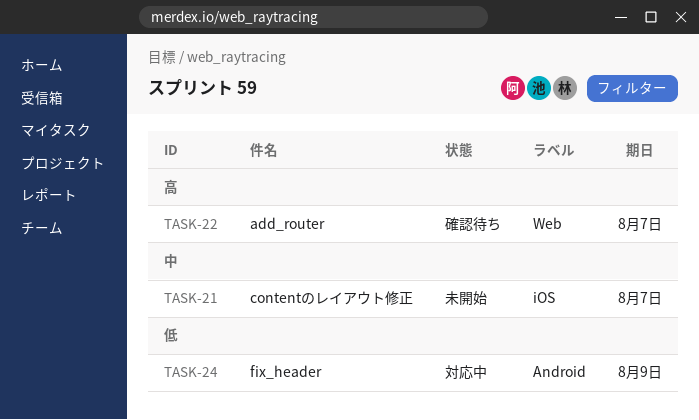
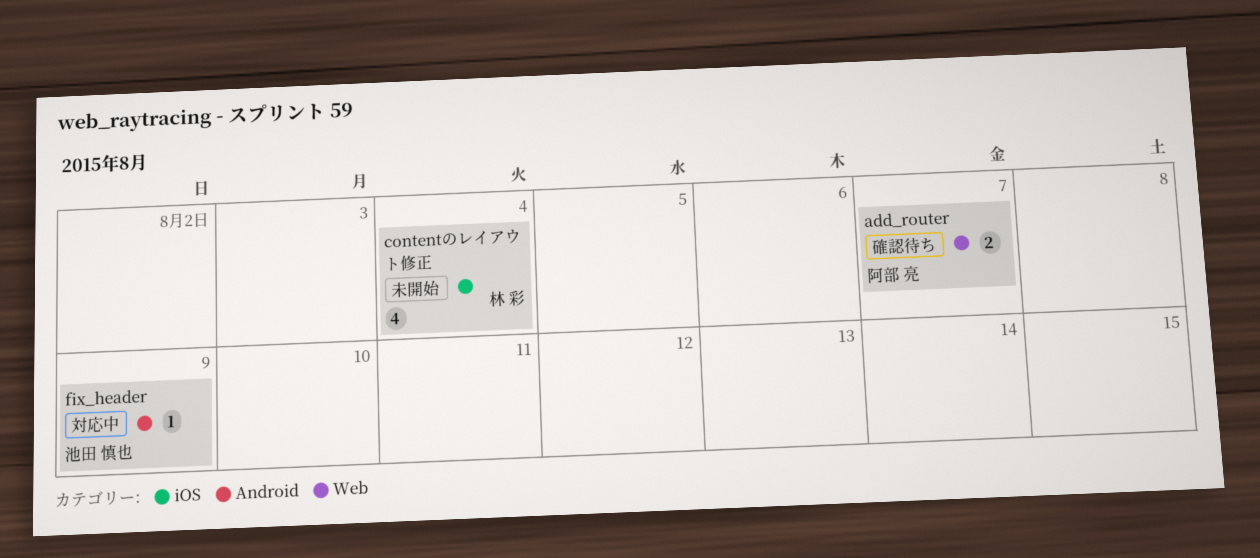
contentのレイアウト修正, due: Aug 7 -> Aug 4

